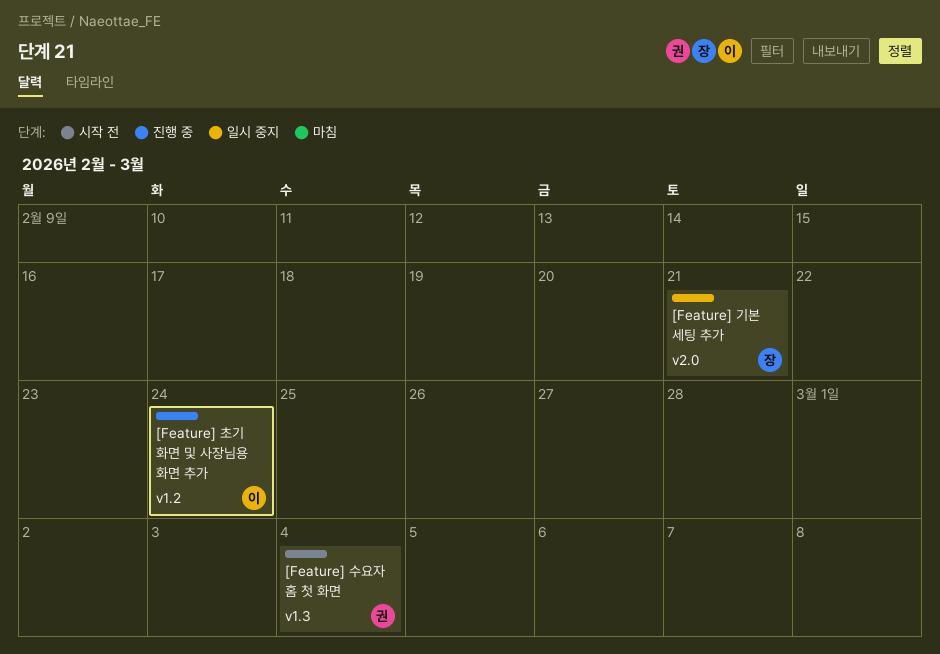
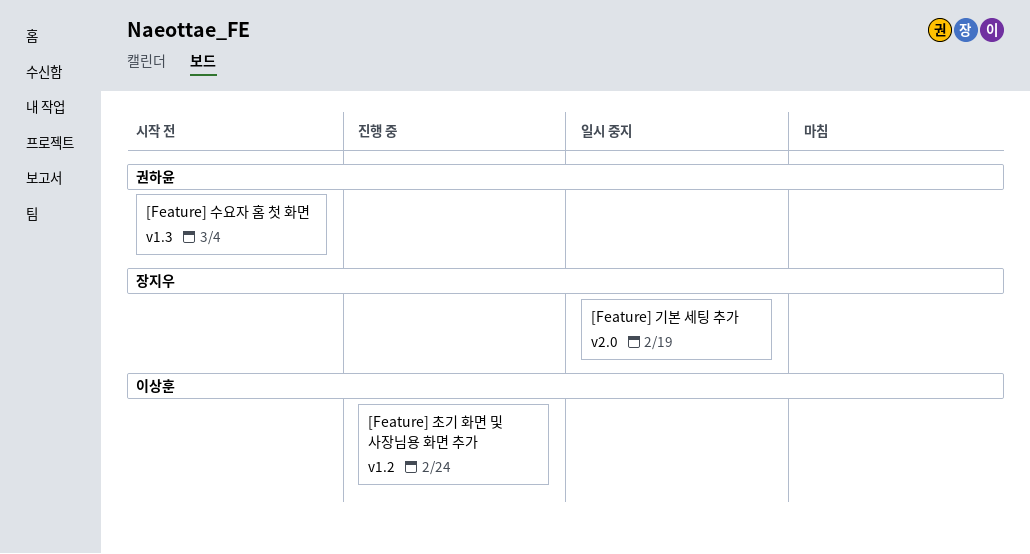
[Feature] 기본 세팅 추가, due: Feb 21 -> Feb 19

